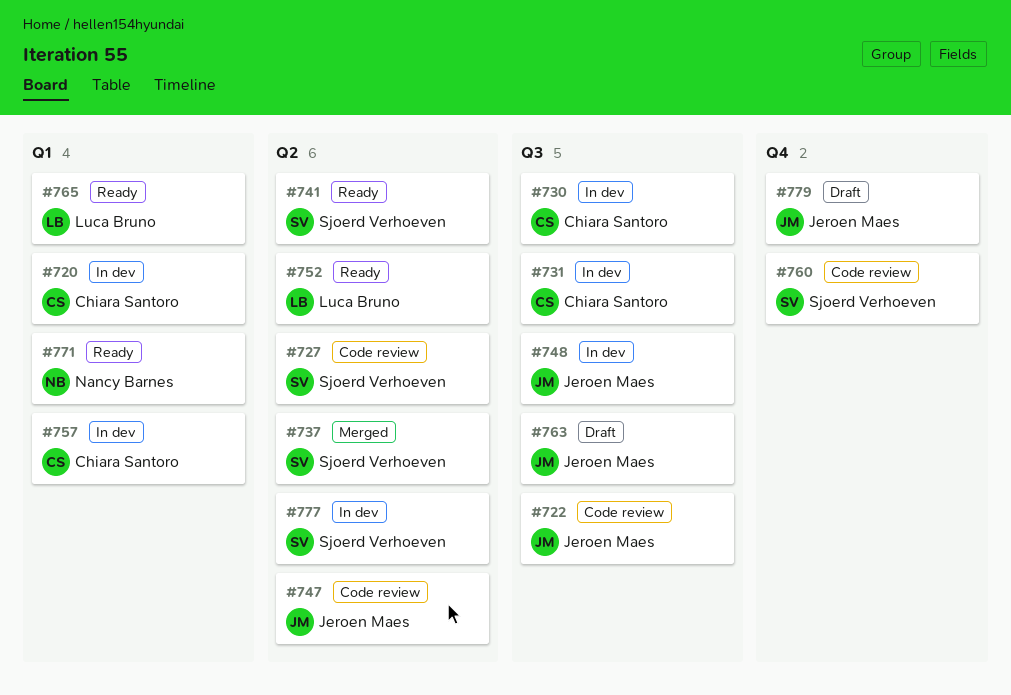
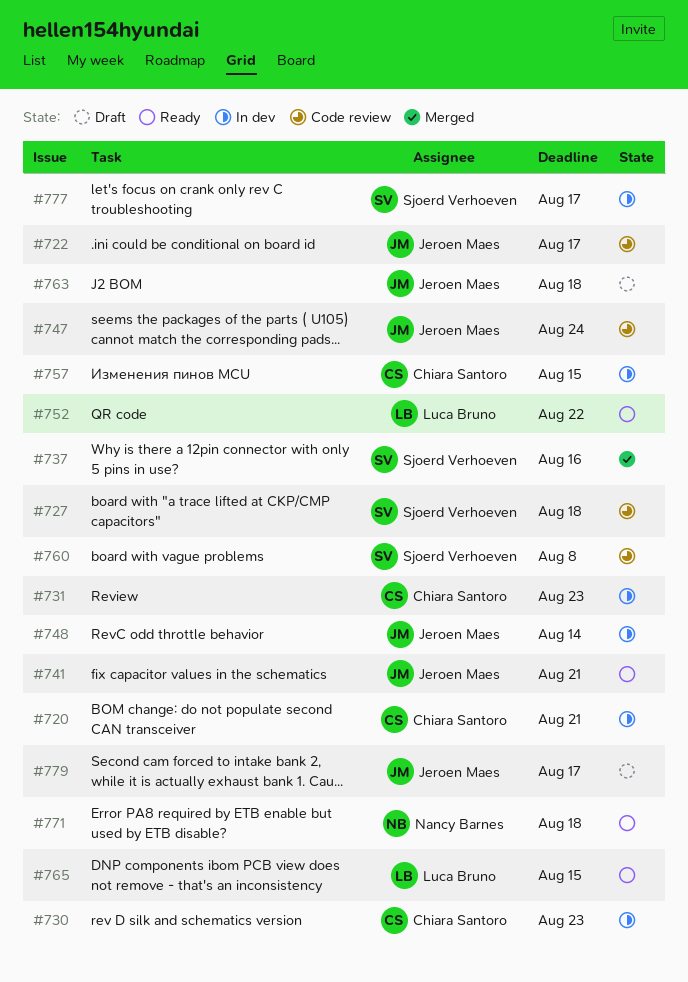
#741, owner: Sjoerd Verhoeven -> Jeroen Maes

